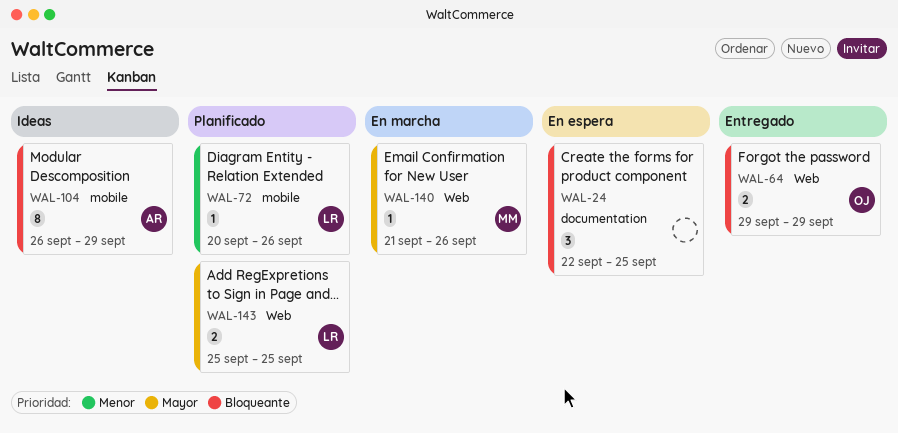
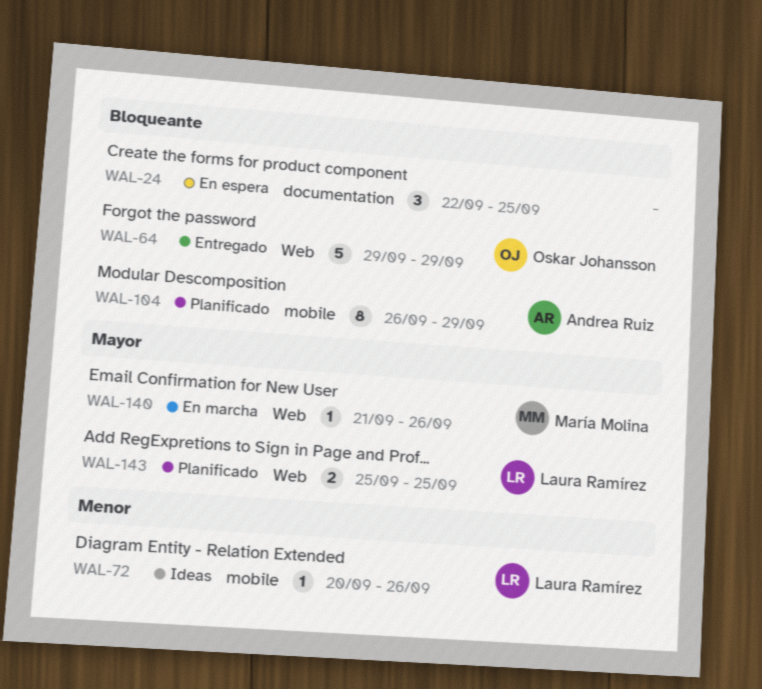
WAL-64, estimate: 2 -> 5
WAL-72, status: Planificado -> Ideas
WAL-104, status: Ideas -> Planificado

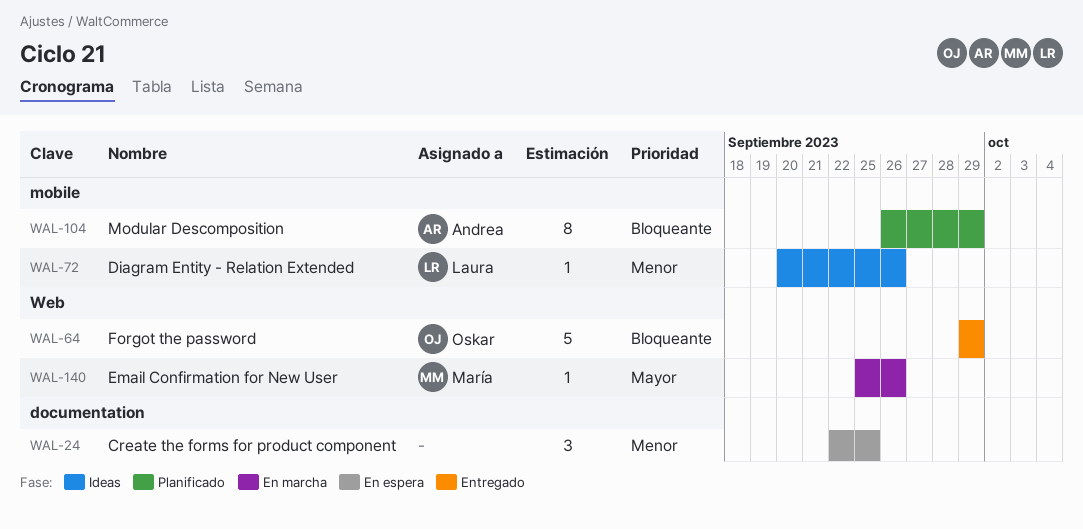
WAL-24, priority: Bloqueante -> Menor
WAL-140, start: Sep 21 -> Sep 25
WAL-143: present -> none

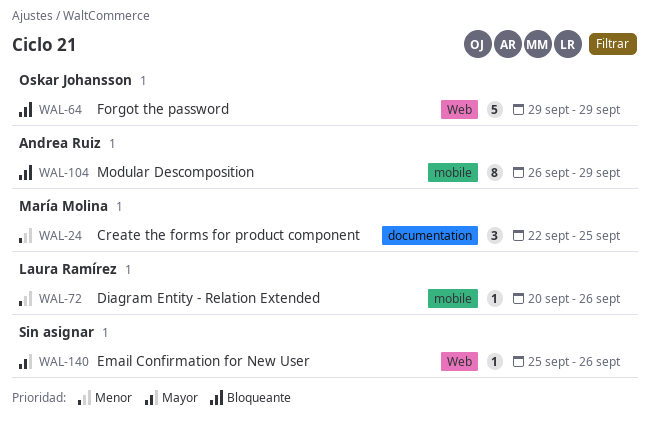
WAL-24, owner: none -> María Molina
WAL-140, owner: María Molina -> none

